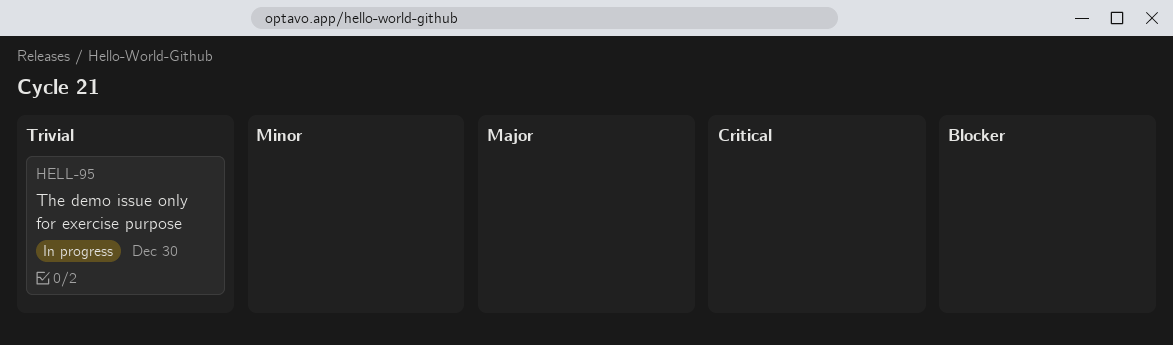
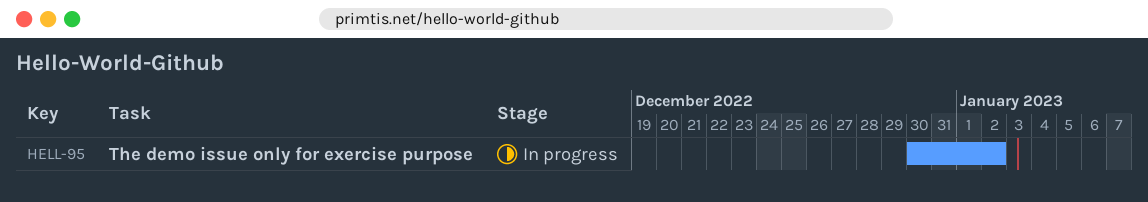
HELL-95, due: Dec 30 -> Jan 2

